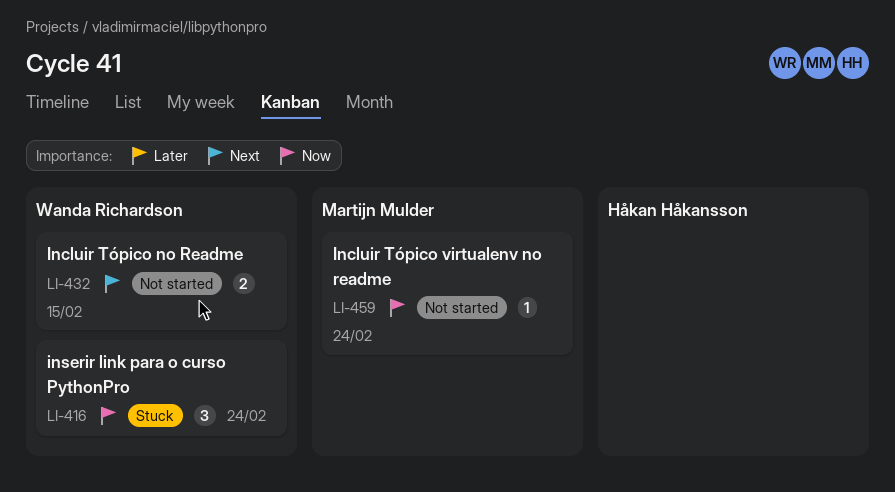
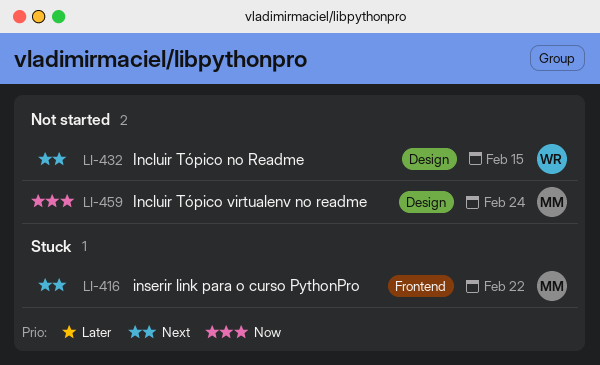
LI-416, owner: Wanda Richardson -> Martijn Mulder
LI-416, priority: Now -> Next
LI-416, due: Feb 24 -> Feb 22

